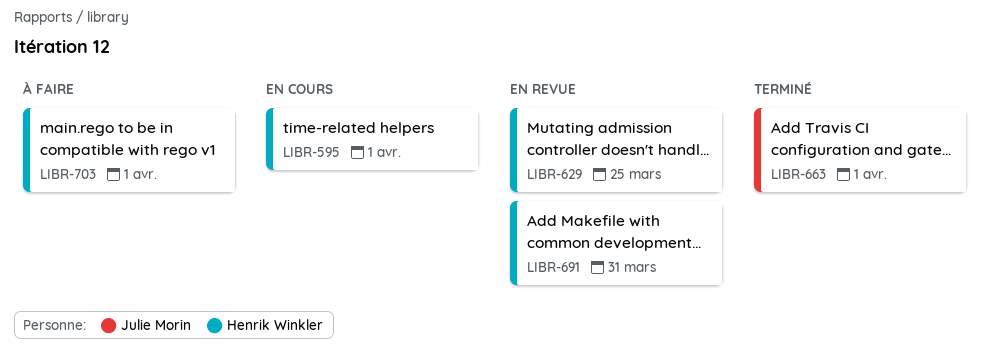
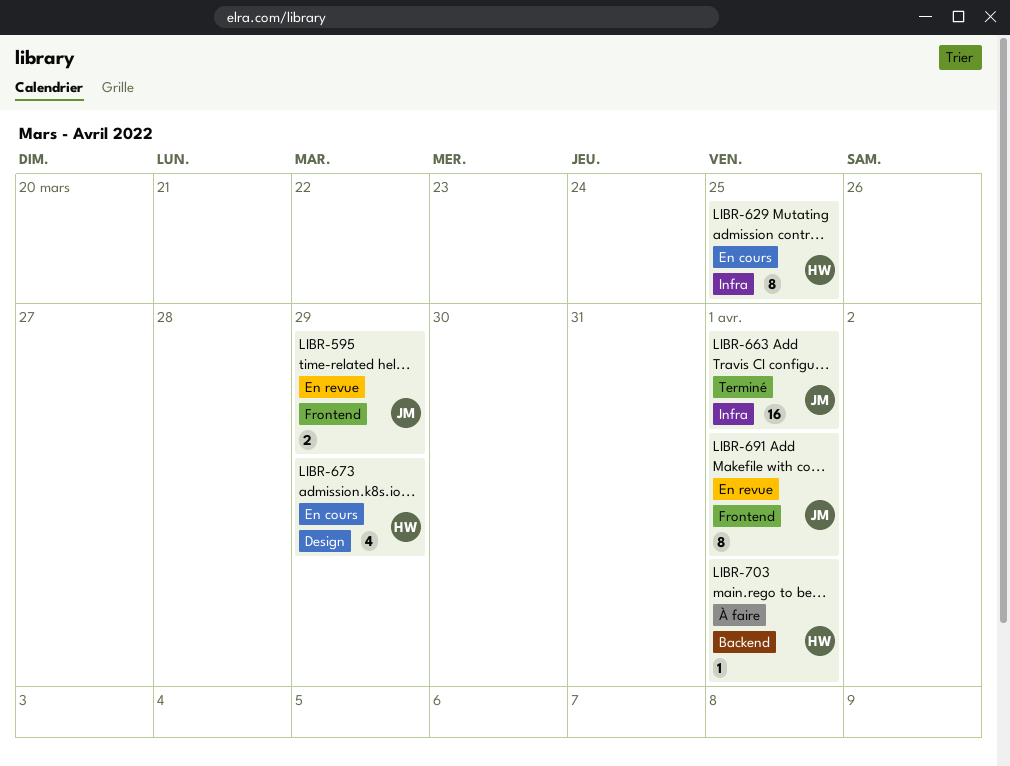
LIBR-595, status: En cours -> En revue
LIBR-595, owner: Henrik Winkler -> Julie Morin
LIBR-595, due: Apr 1 -> Mar 29
LIBR-629, status: En revue -> En cours
LIBR-673: none -> present
LIBR-691, owner: Henrik Winkler -> Julie Morin
LIBR-691, due: Mar 31 -> Apr 1

